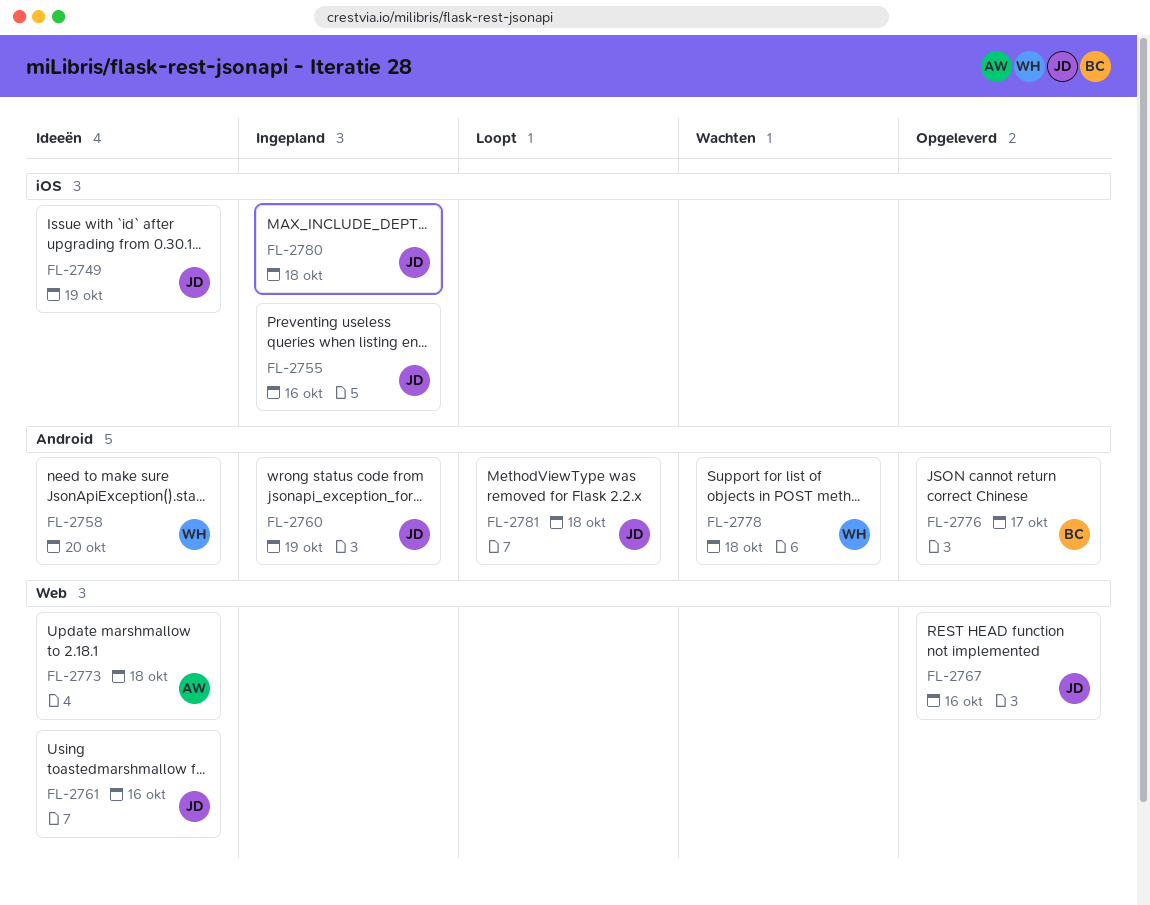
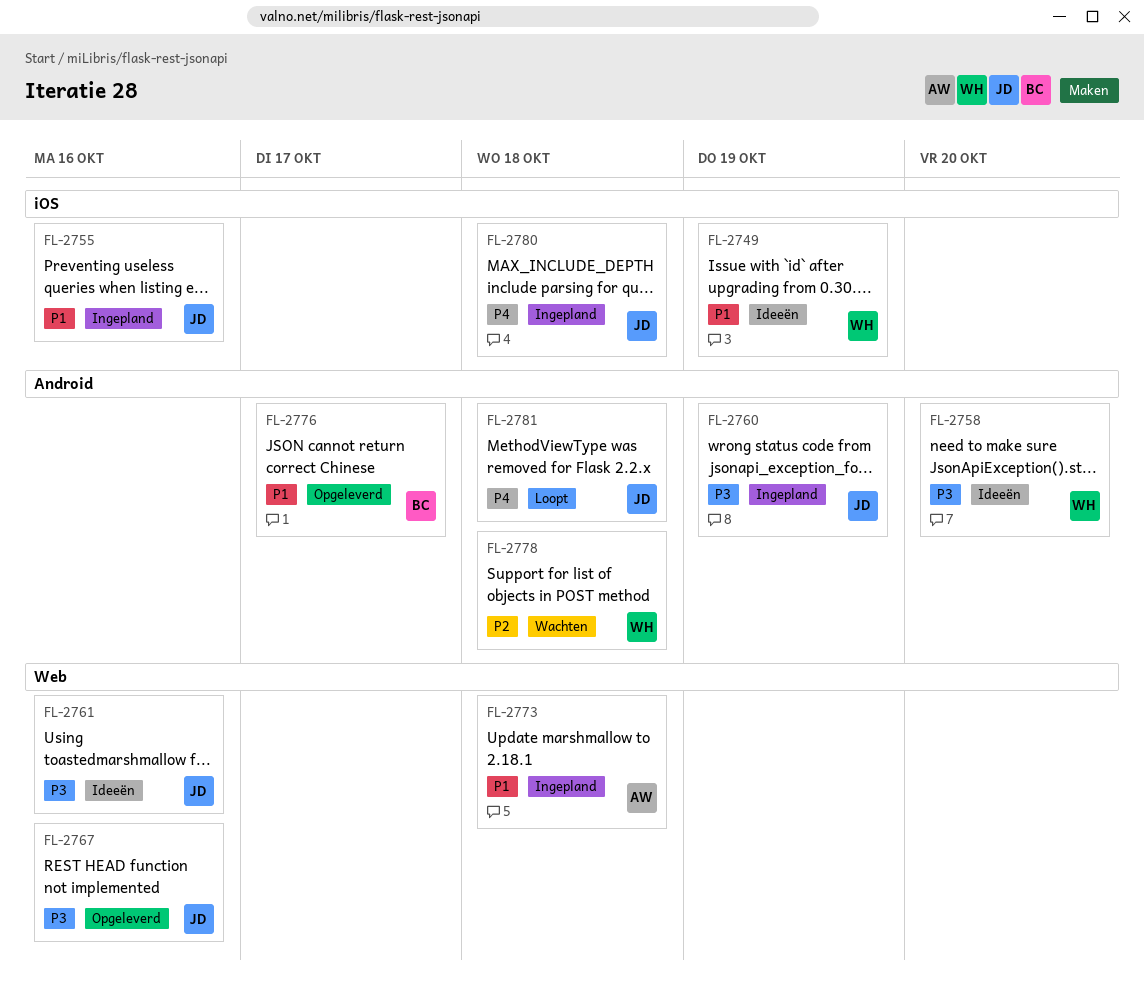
FL-2749, owner: JD -> WH
FL-2773, status: Ideeën -> Ingepland

